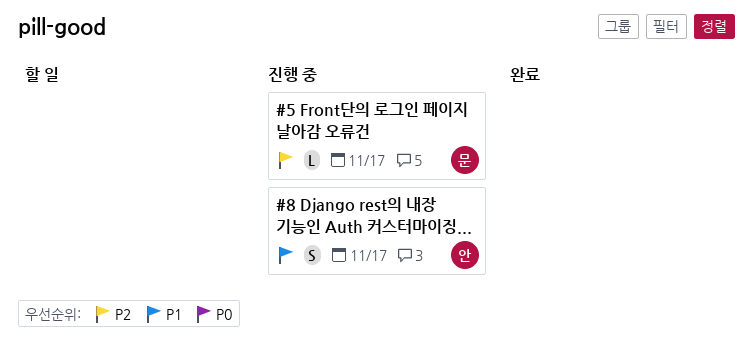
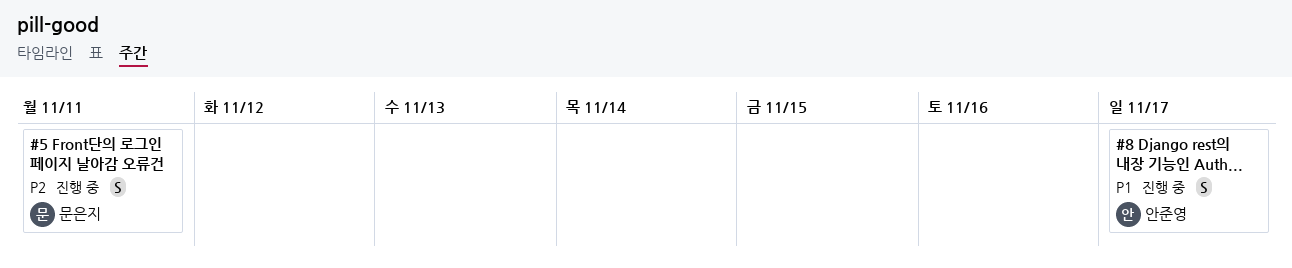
#5, estimate: L -> S
#5, due: Nov 17 -> Nov 11

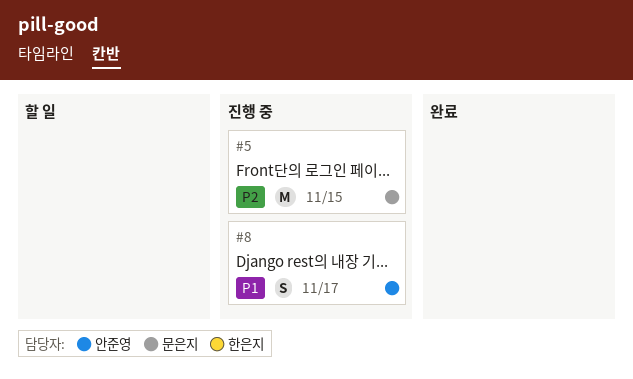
#5, estimate: S -> M
#5, due: Nov 11 -> Nov 15

